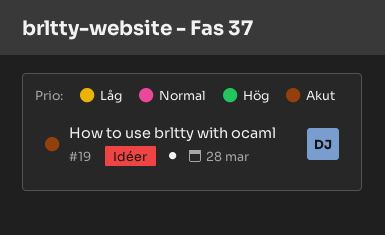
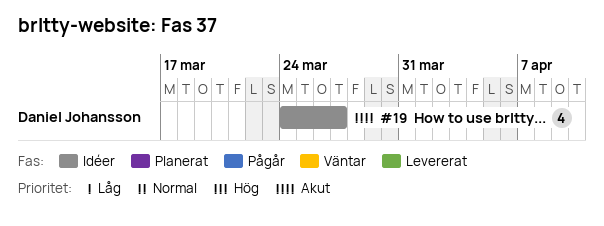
#19, estimate: 1 -> 4
#19, due: Mar 28 -> Mar 27

